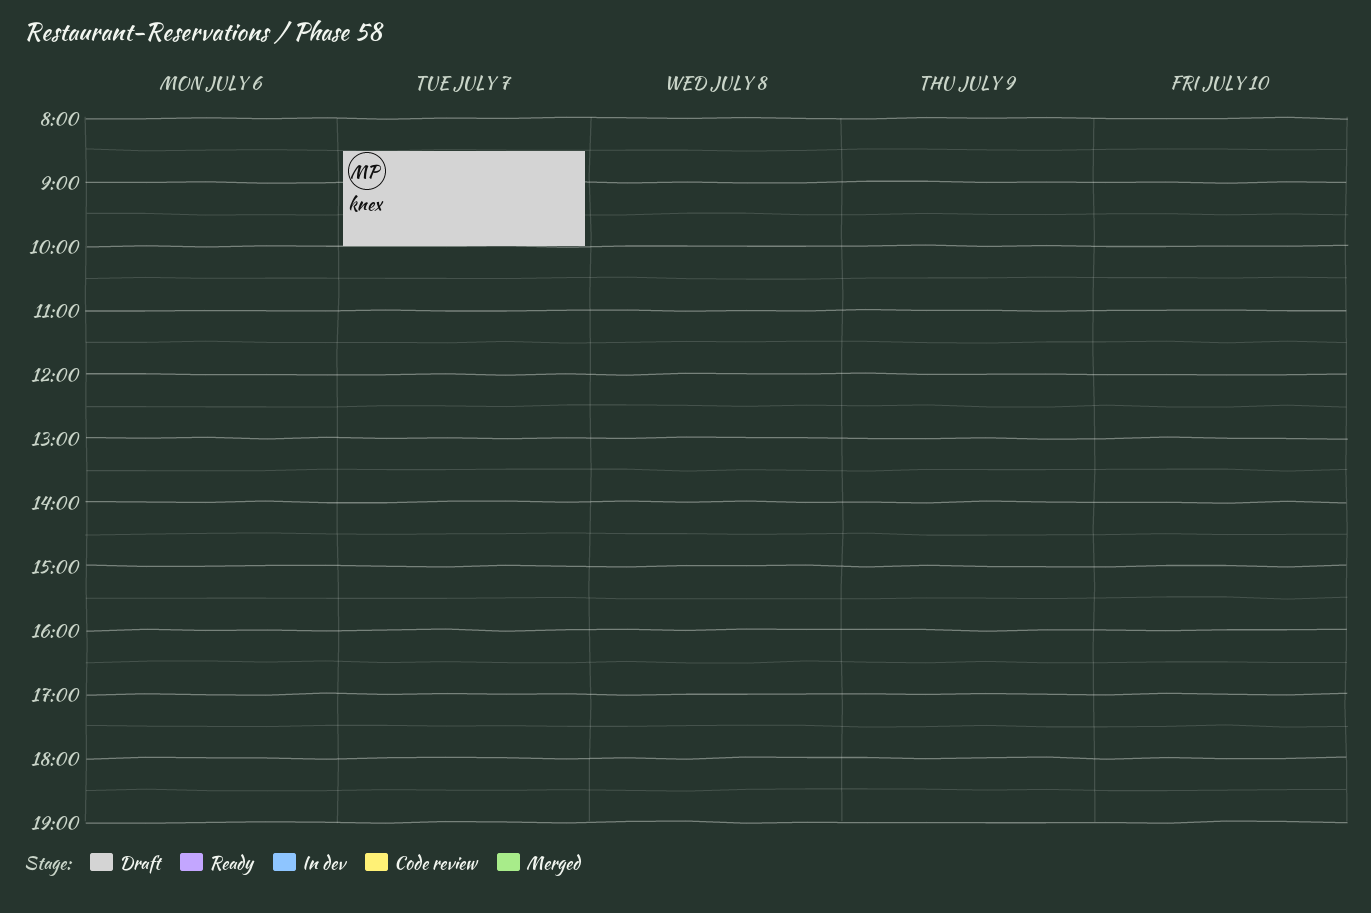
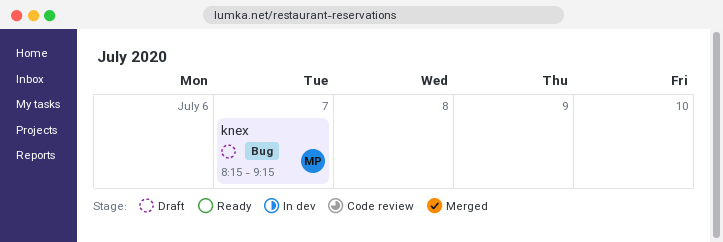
knex, begins: 08:30 -> 08:15
knex, ends: 10:00 -> 09:15

